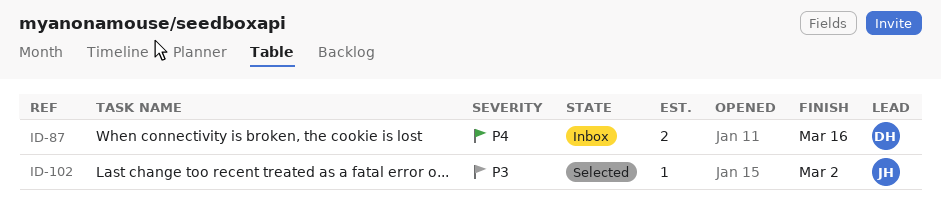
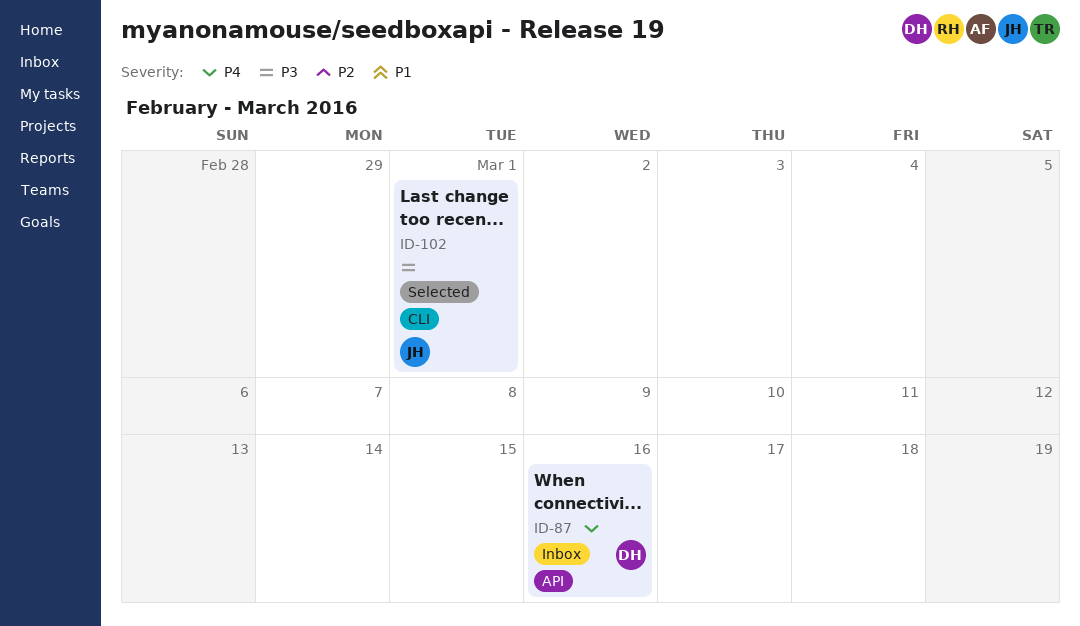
ID-102, due: Mar 2 -> Mar 1

